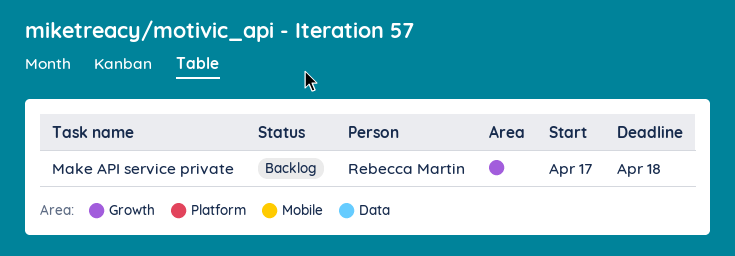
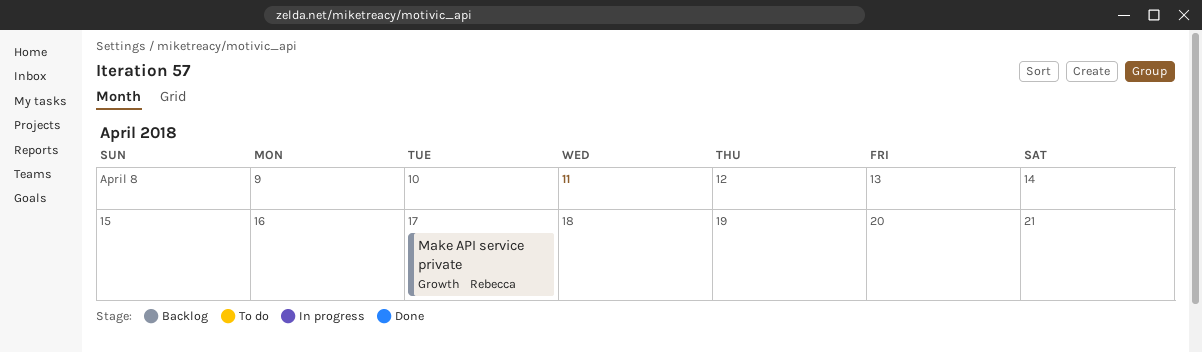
Make API service private, due: Apr 18 -> Apr 17

